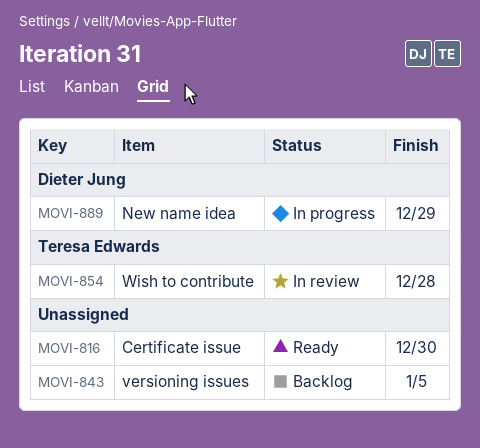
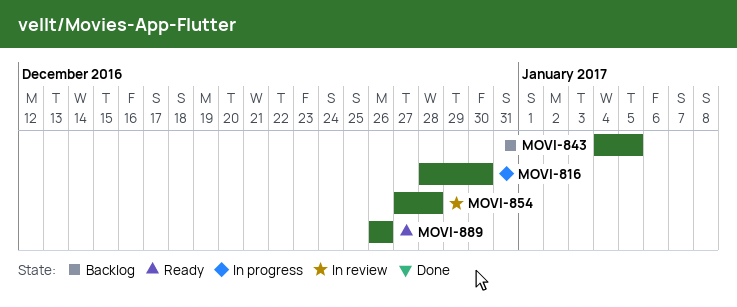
MOVI-816, status: Ready -> In progress
MOVI-889, status: In progress -> Ready
MOVI-889, due: Dec 29 -> Dec 26

